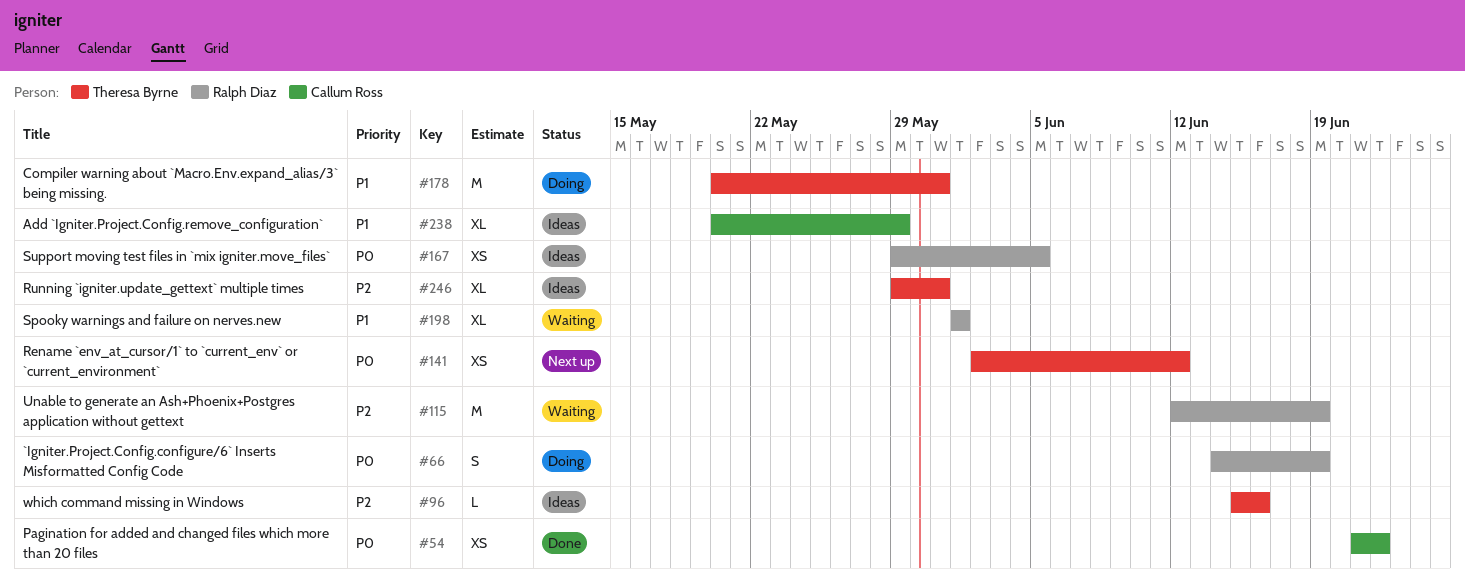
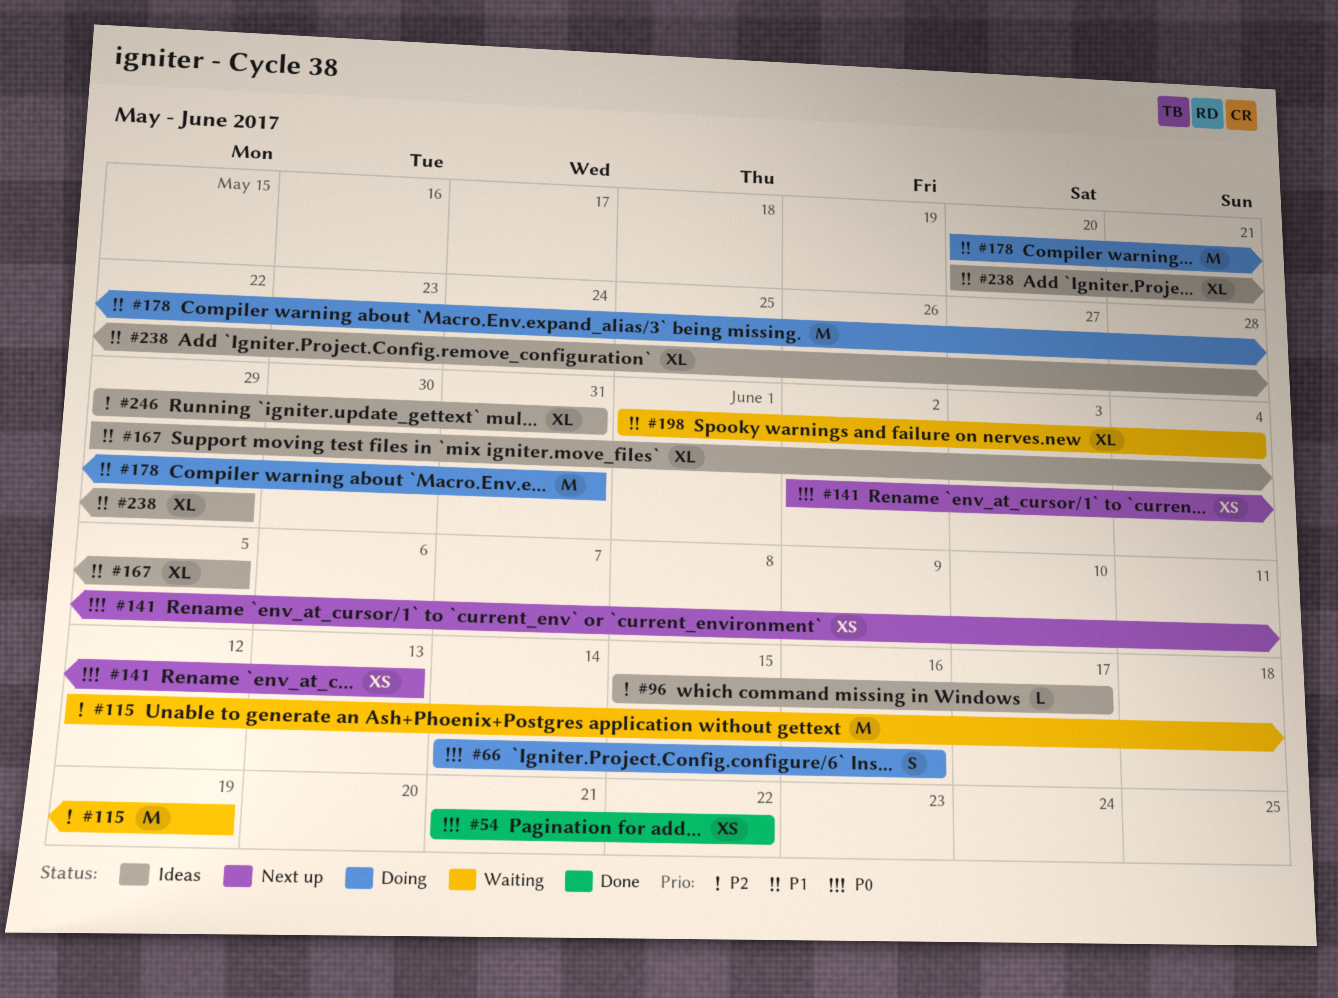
#66, due: Jun 19 -> Jun 16
#96, due: Jun 16 -> Jun 17
#141, due: Jun 12 -> Jun 13
#167, priority: P0 -> P1
#167, estimate: XS -> XL
#198, due: Jun 1 -> Jun 4

